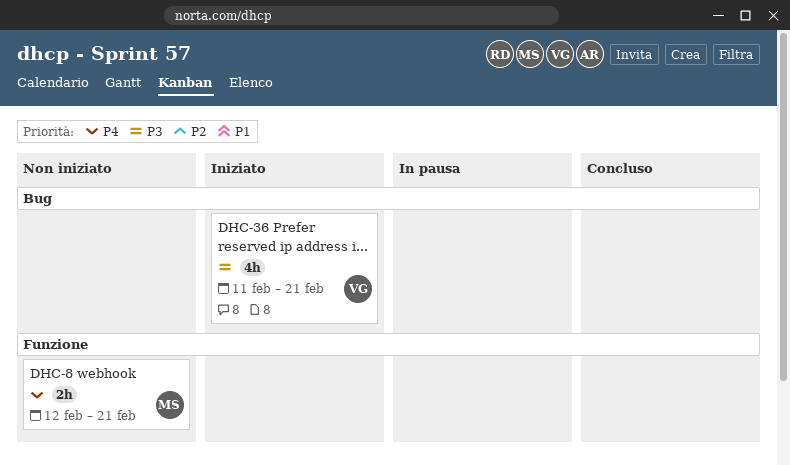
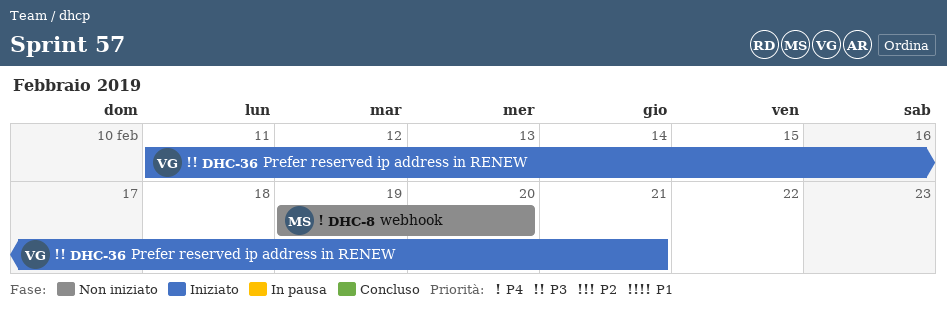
DHC-8, start: Feb 12 -> Feb 19
DHC-8, due: Feb 21 -> Feb 20

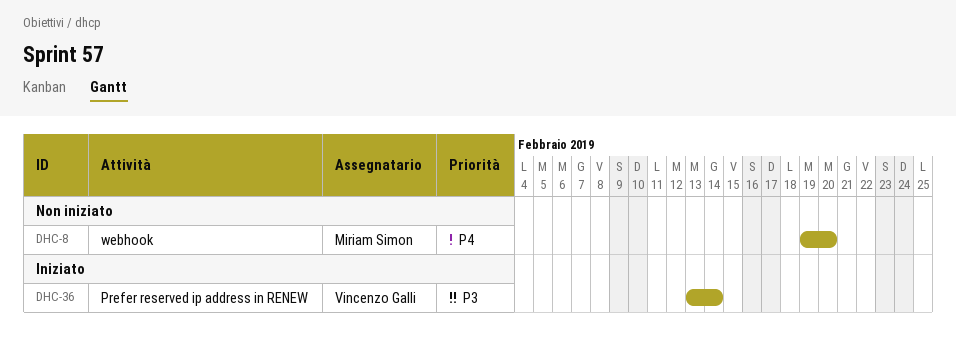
DHC-36, start: Feb 11 -> Feb 13
DHC-36, due: Feb 21 -> Feb 14

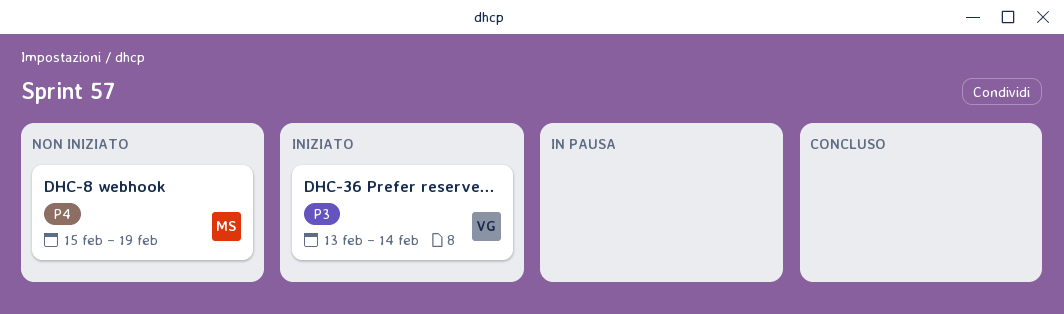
DHC-8, start: Feb 19 -> Feb 15
DHC-8, due: Feb 20 -> Feb 19

